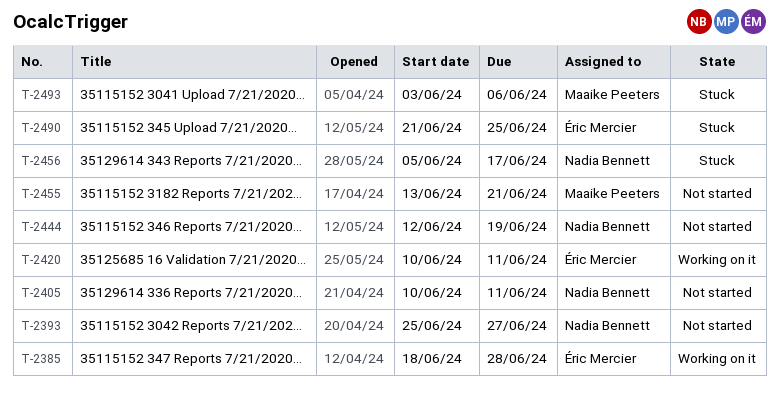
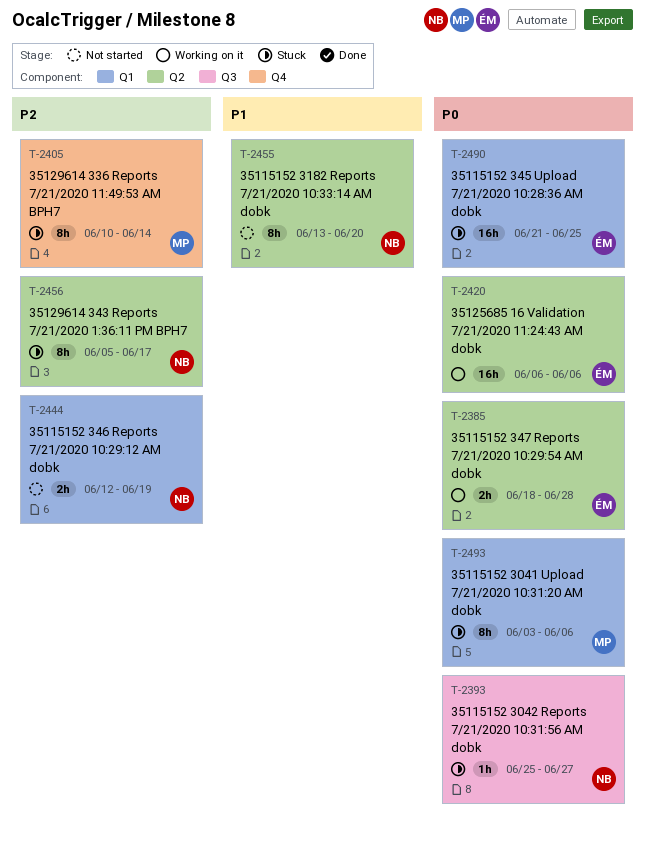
T-2393, status: Not started -> Stuck
T-2405, status: Not started -> Stuck
T-2405, owner: Nadia Bennett -> Maaike Peeters
T-2405, due: Jun 11 -> Jun 14
T-2420, start: Jun 10 -> Jun 6
T-2420, due: Jun 11 -> Jun 6
T-2455, owner: Maaike Peeters -> Nadia Bennett
T-2455, due: Jun 21 -> Jun 20

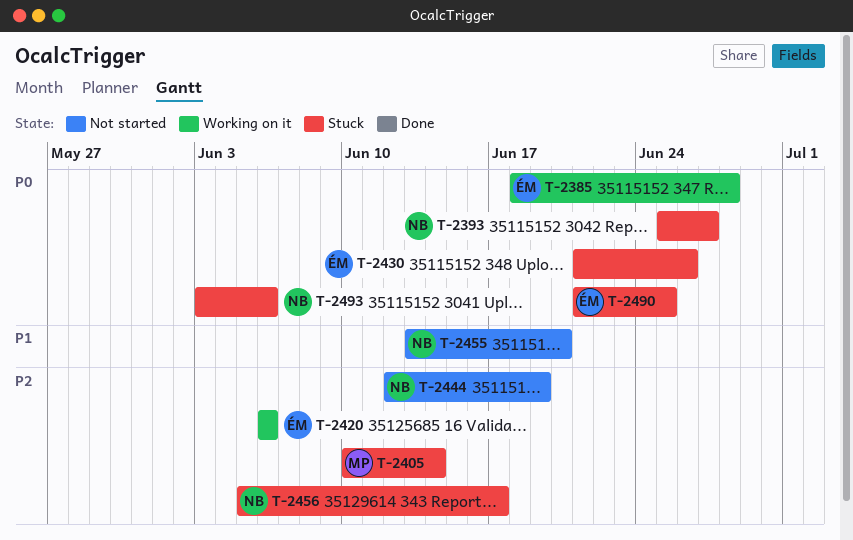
T-2420, priority: P0 -> P2
T-2430: none -> present
T-2493, owner: MP -> NB

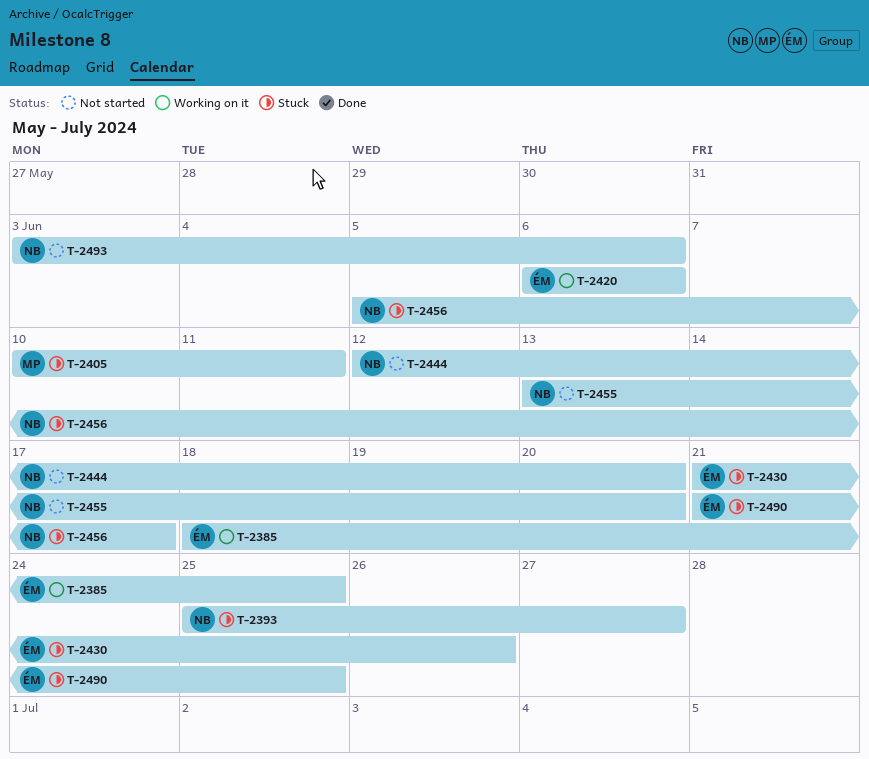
T-2385, due: Jun 28 -> Jun 25
T-2405, due: Jun 14 -> Jun 11
T-2444, due: Jun 19 -> Jun 20
T-2493, status: Stuck -> Not started

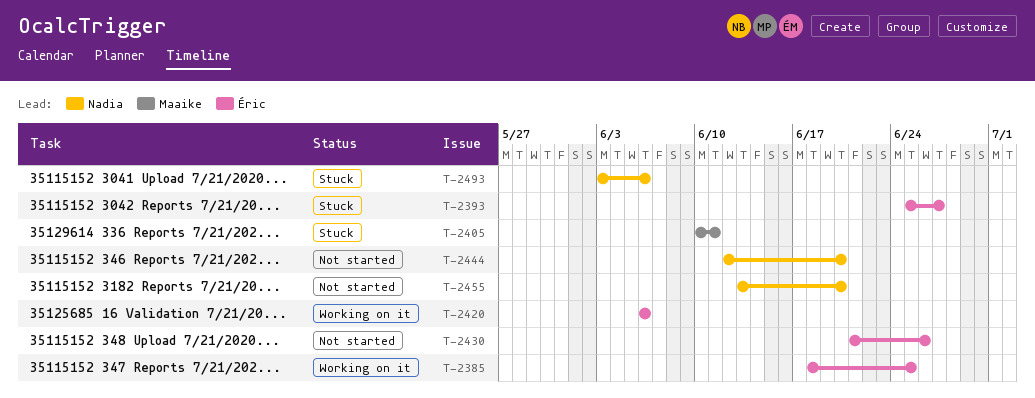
T-2393, owner: Nadia -> Éric
T-2430, status: Stuck -> Not started
T-2456: present -> none
T-2490: present -> none
T-2493, status: Not started -> Stuck

